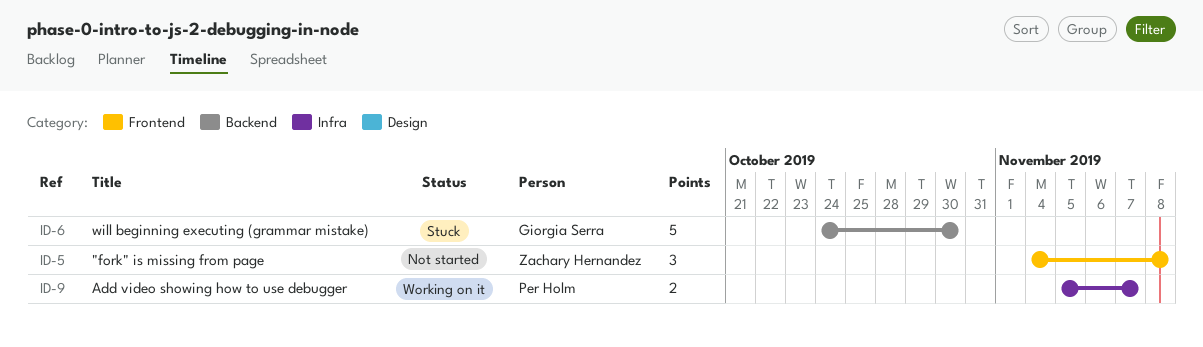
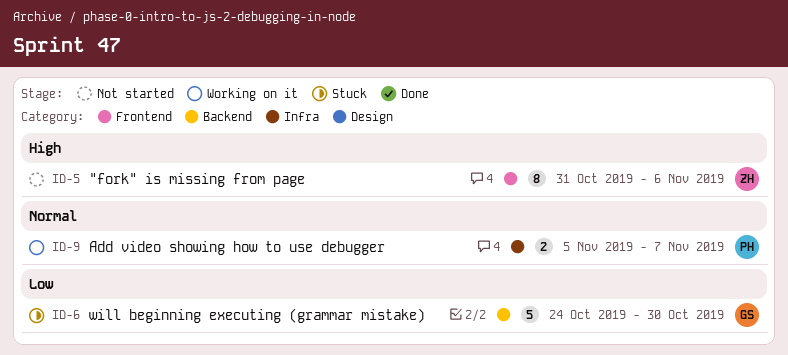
ID-5, estimate: 3 -> 8
ID-5, start: Nov 4 -> Oct 31
ID-5, due: Nov 8 -> Nov 6

